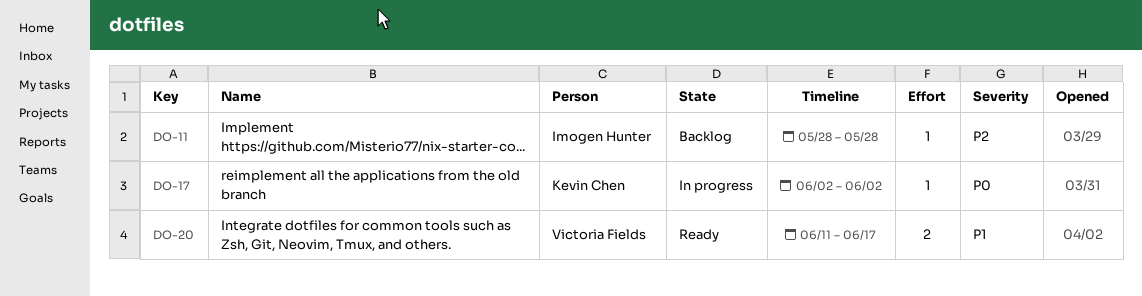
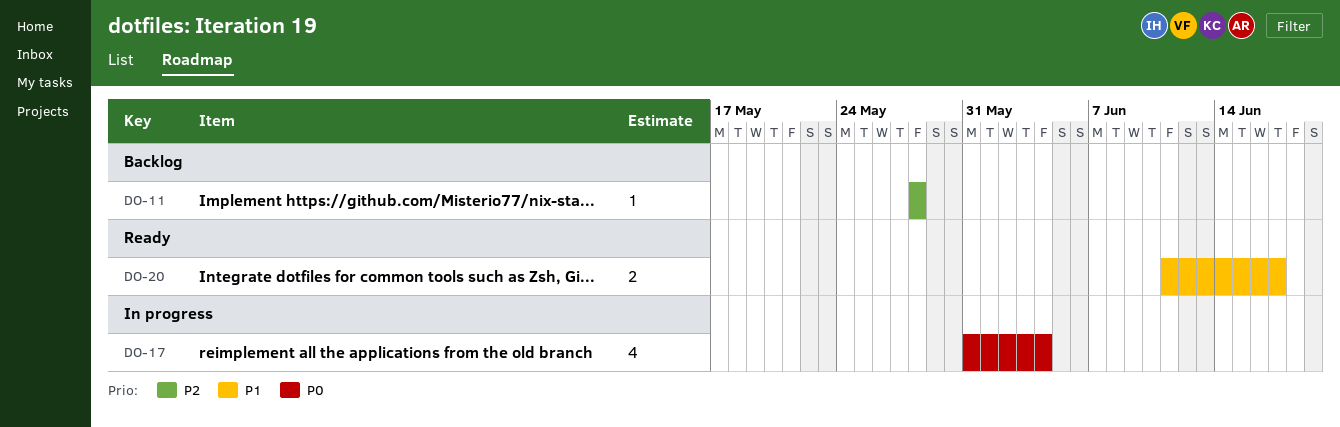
DO-17, estimate: 1 -> 4
DO-17, start: Jun 2 -> May 31
DO-17, due: Jun 2 -> Jun 4

